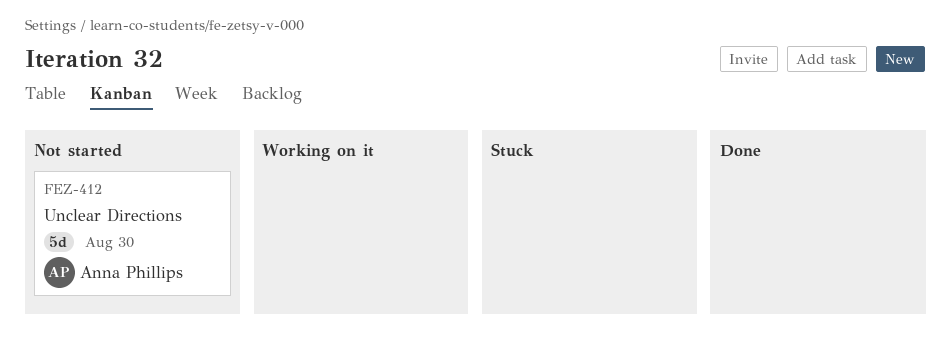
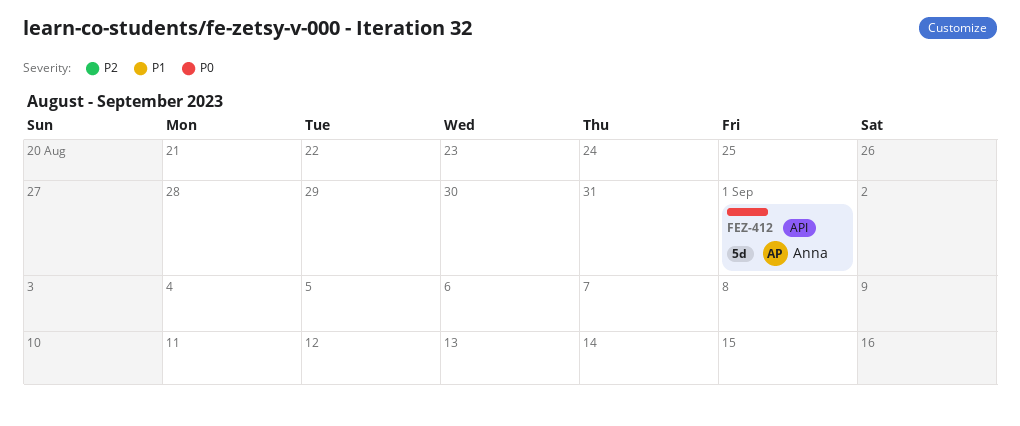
FEZ-412, due: Aug 30 -> Sep 1

